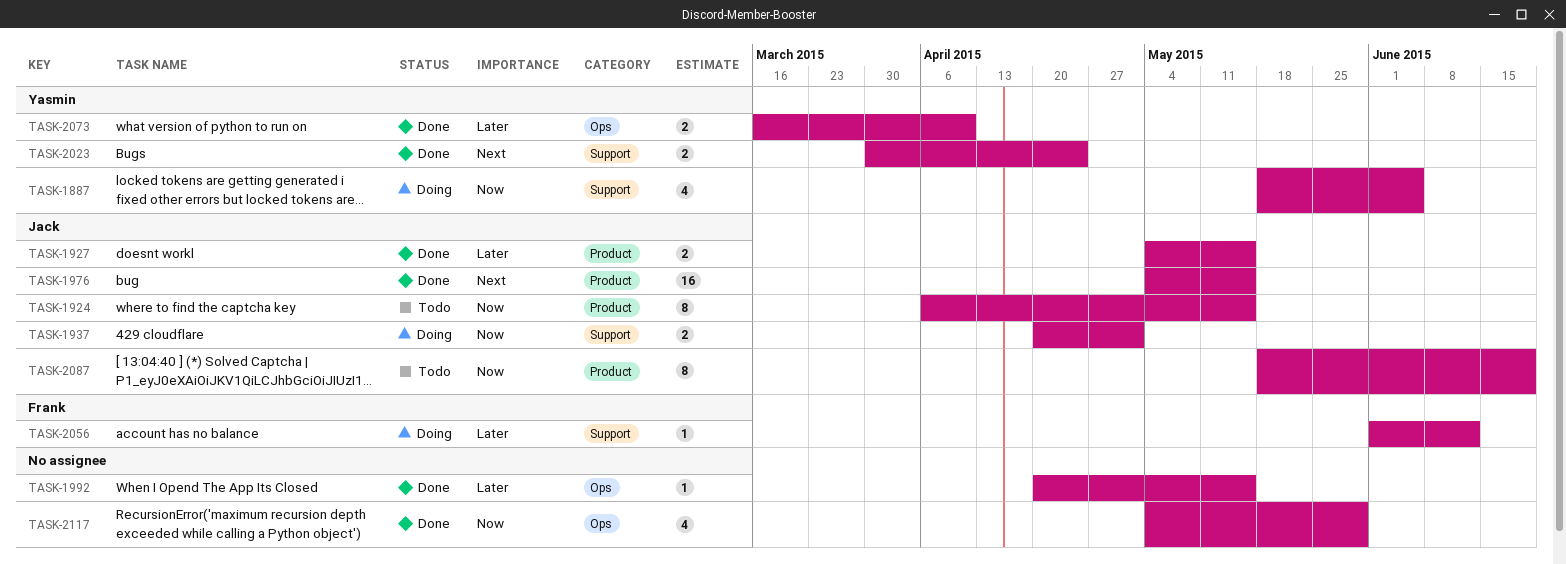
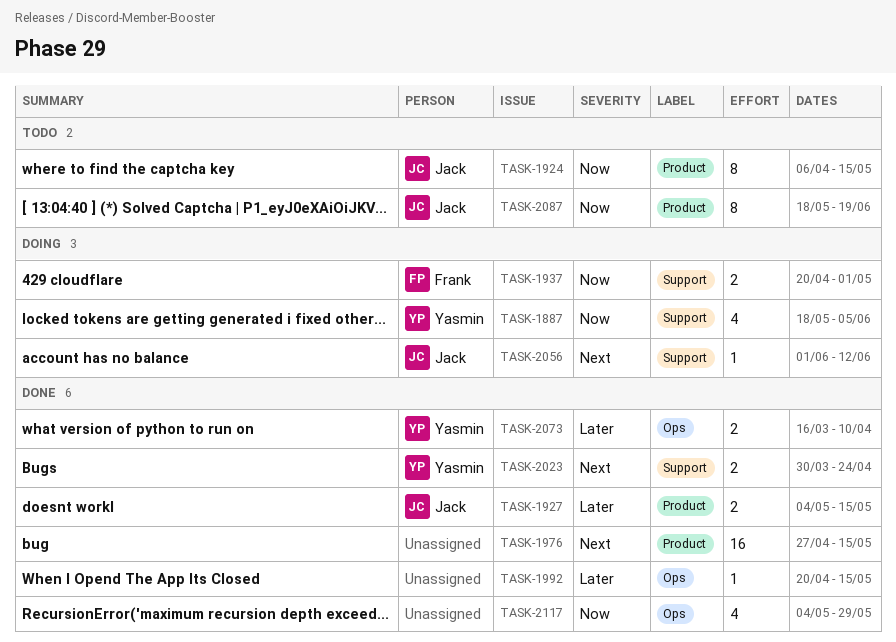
TASK-1937, owner: Jack -> Frank
TASK-1976, owner: Jack -> none
TASK-1976, start: May 4 -> Apr 27
TASK-2056, owner: Frank -> Jack
TASK-2056, priority: Later -> Next

